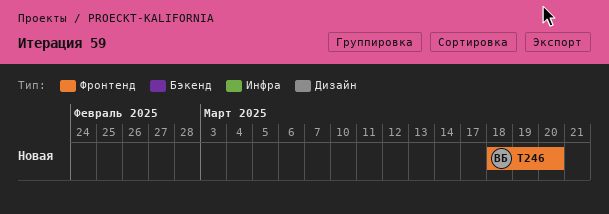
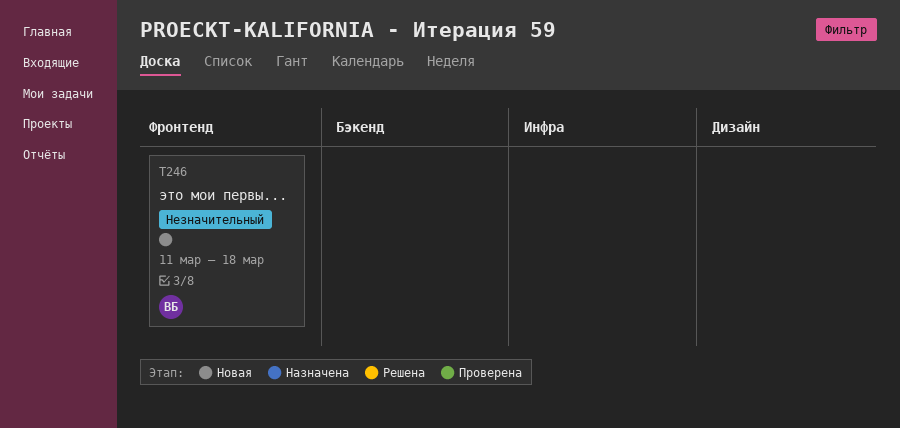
T246, start: Mar 18 -> Mar 11
T246, due: Mar 20 -> Mar 18

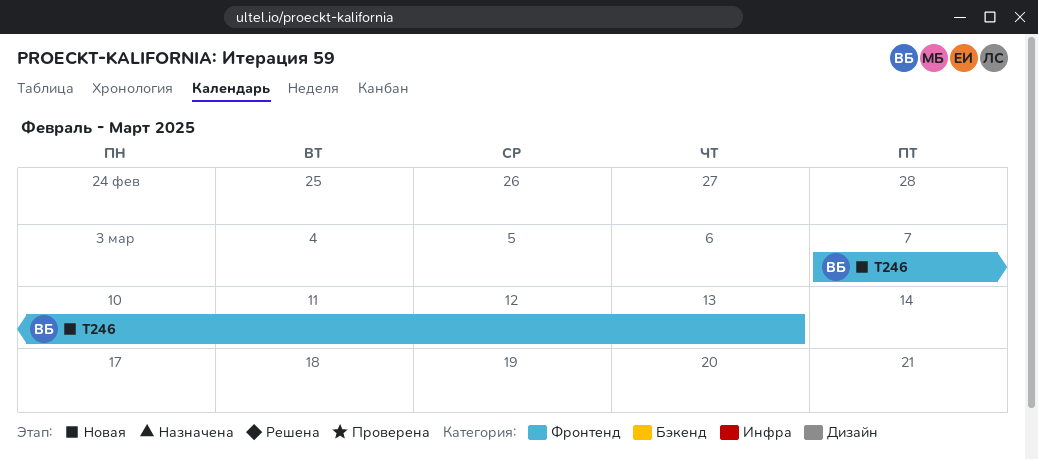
T246, start: Mar 11 -> Mar 7
T246, due: Mar 18 -> Mar 13

